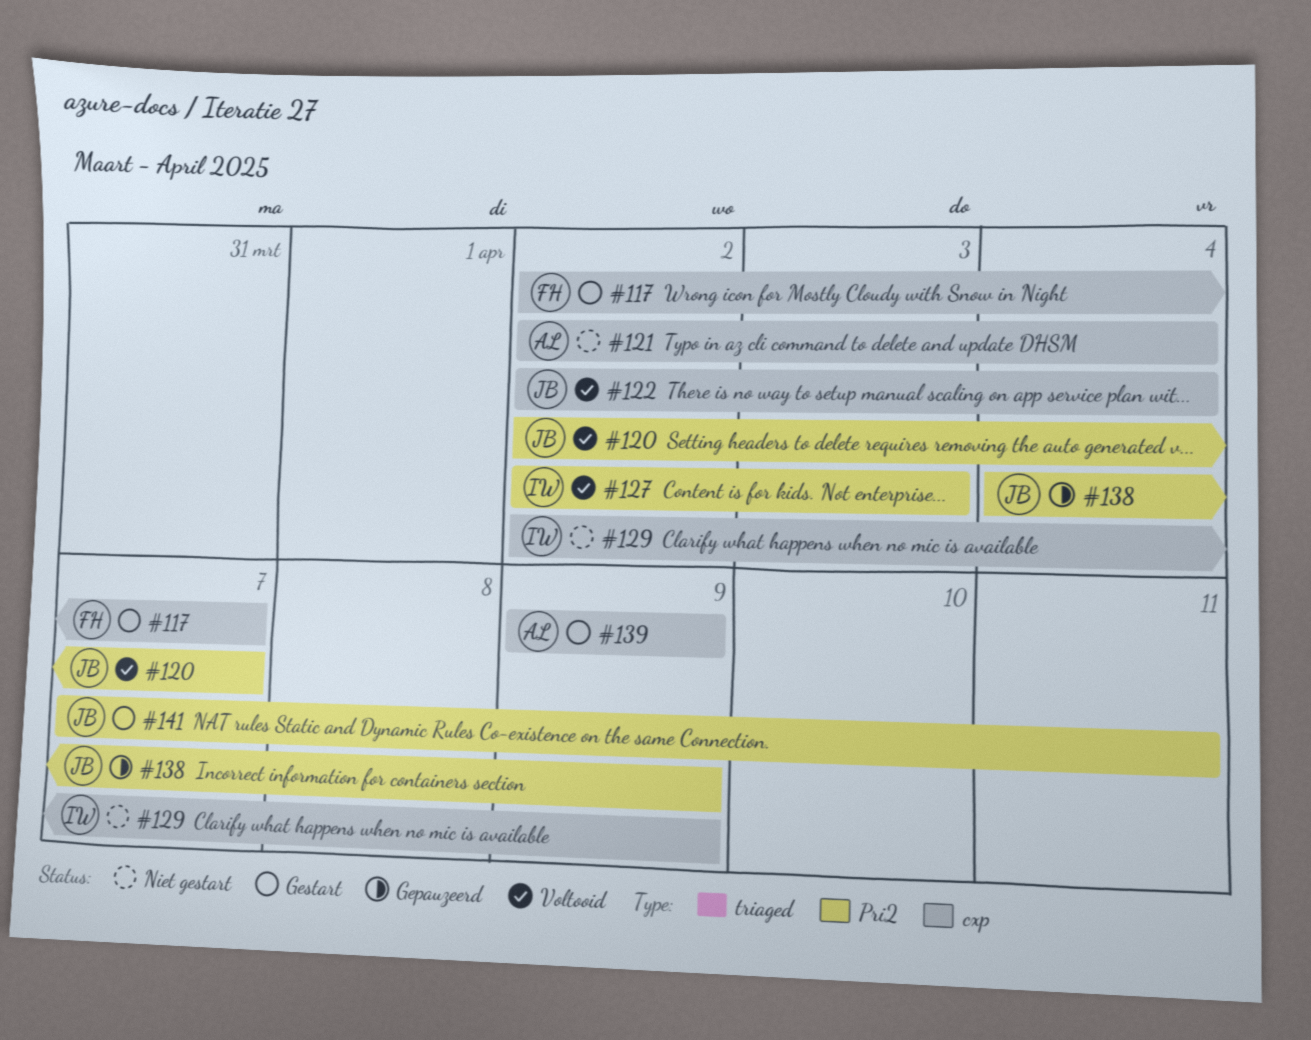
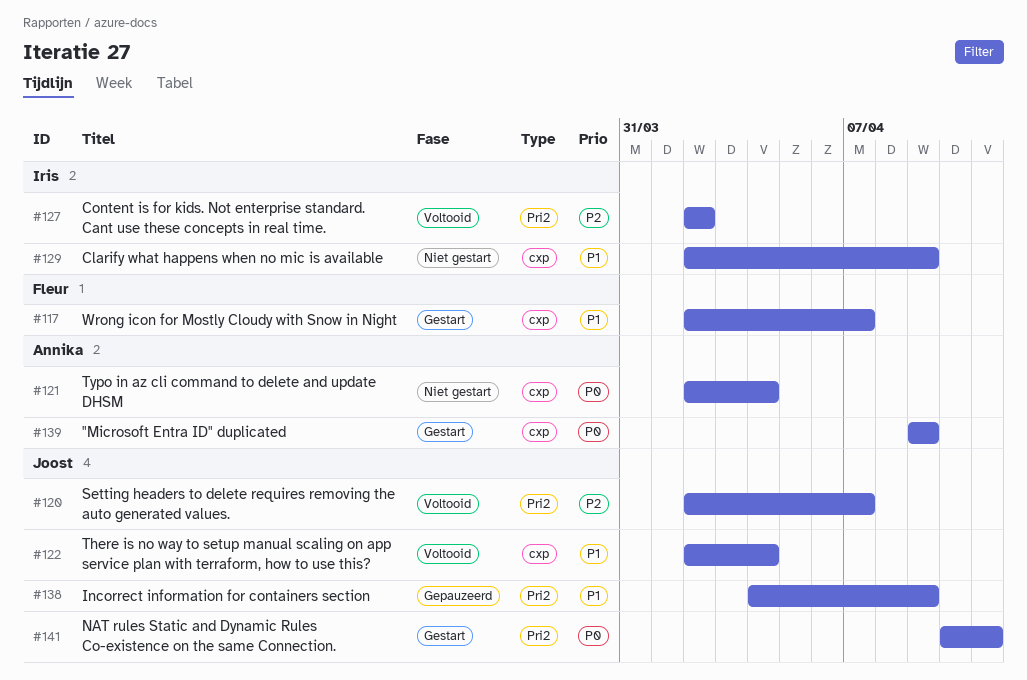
#127, due: Apr 3 -> Apr 2
#141, start: Apr 7 -> Apr 10

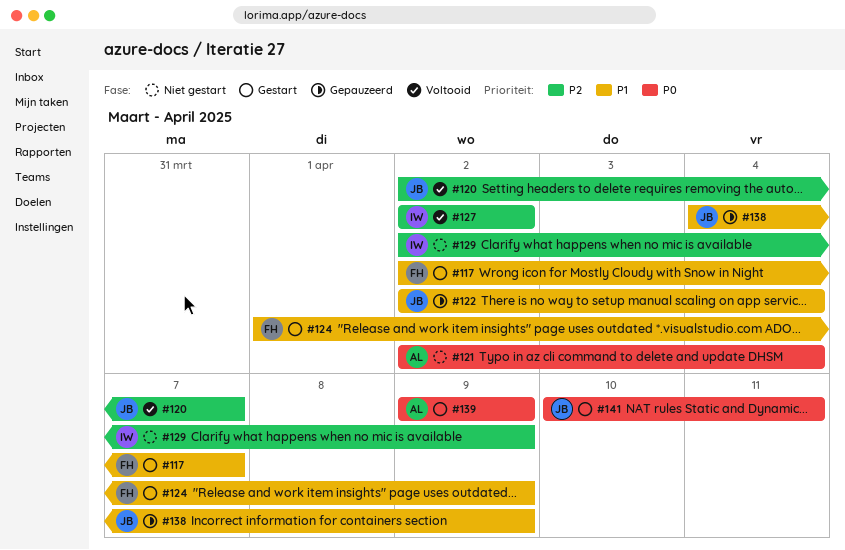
#122, status: Voltooid -> Gepauzeerd
#124: none -> present
#129, priority: P1 -> P2

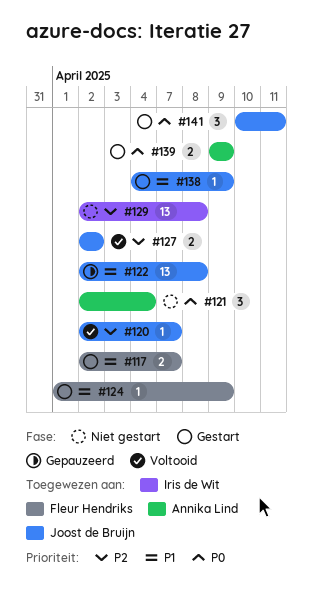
#122, due: Apr 4 -> Apr 8
#127, owner: Iris de Wit -> Joost de Bruijn
#129, due: Apr 9 -> Apr 8
#138, status: Gepauzeerd -> Gestart

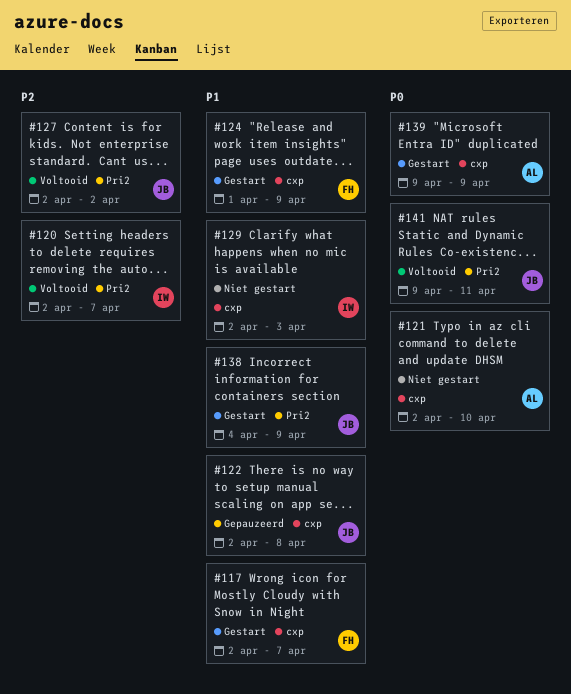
#120, owner: Joost de Bruijn -> Iris de Wit
#121, due: Apr 4 -> Apr 10
#129, priority: P2 -> P1
#129, due: Apr 8 -> Apr 3
#141, status: Gestart -> Voltooid
#141, start: Apr 10 -> Apr 9

